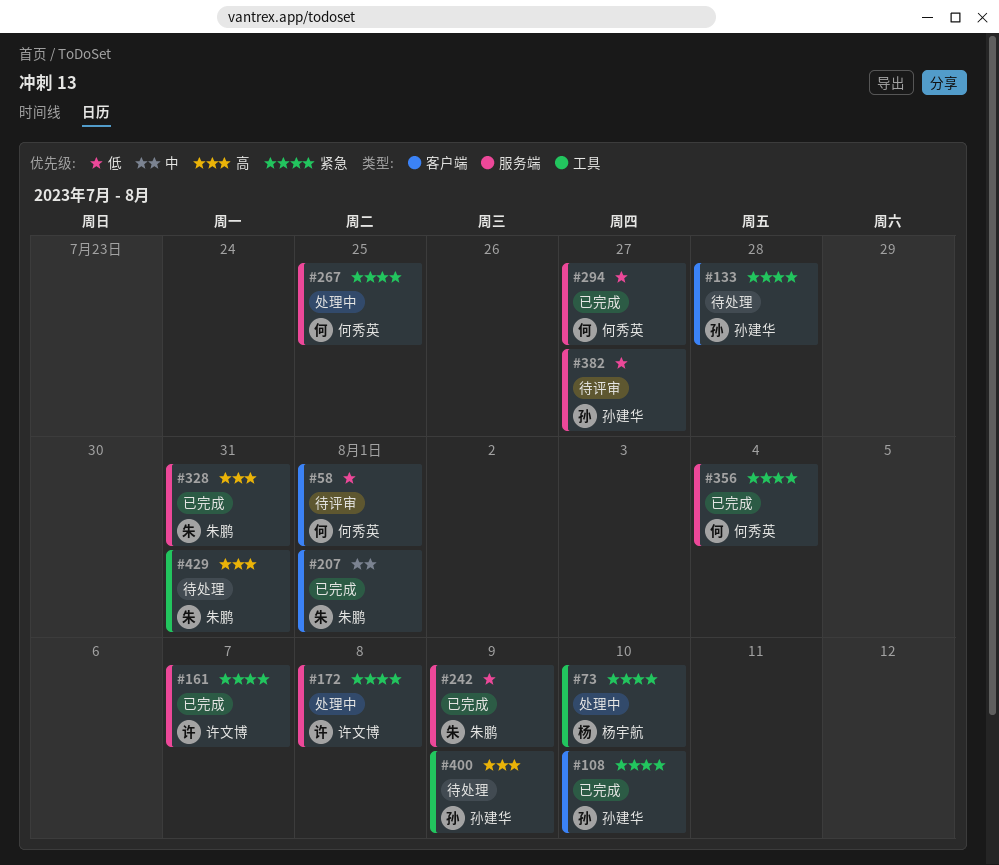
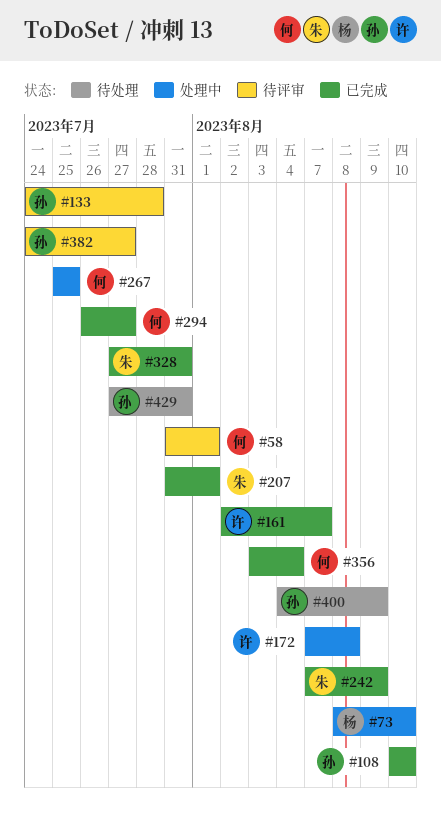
#133, status: 待处理 -> 待评审
#429, owner: 朱鹏 -> 孙建华

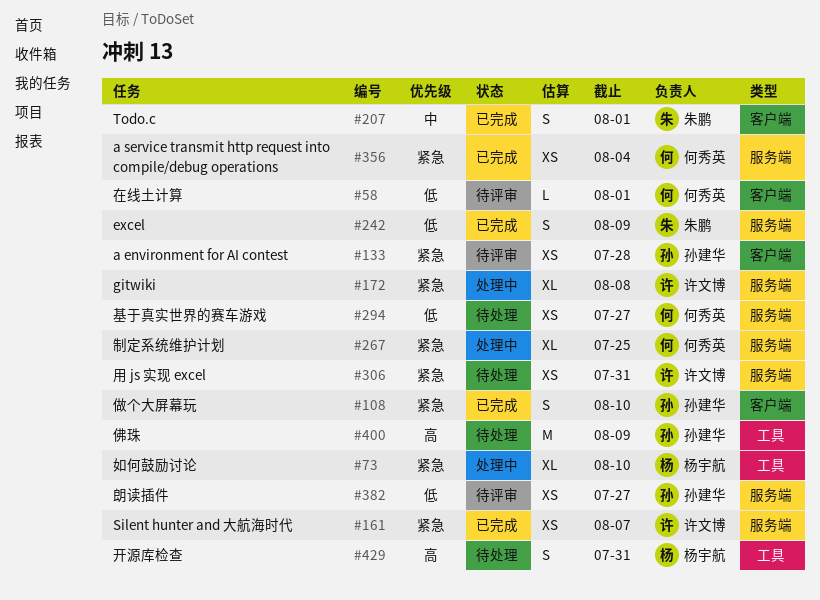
#294, status: 已完成 -> 待处理
#306: none -> present
#328: present -> none
#429, owner: 孙建华 -> 杨宇航

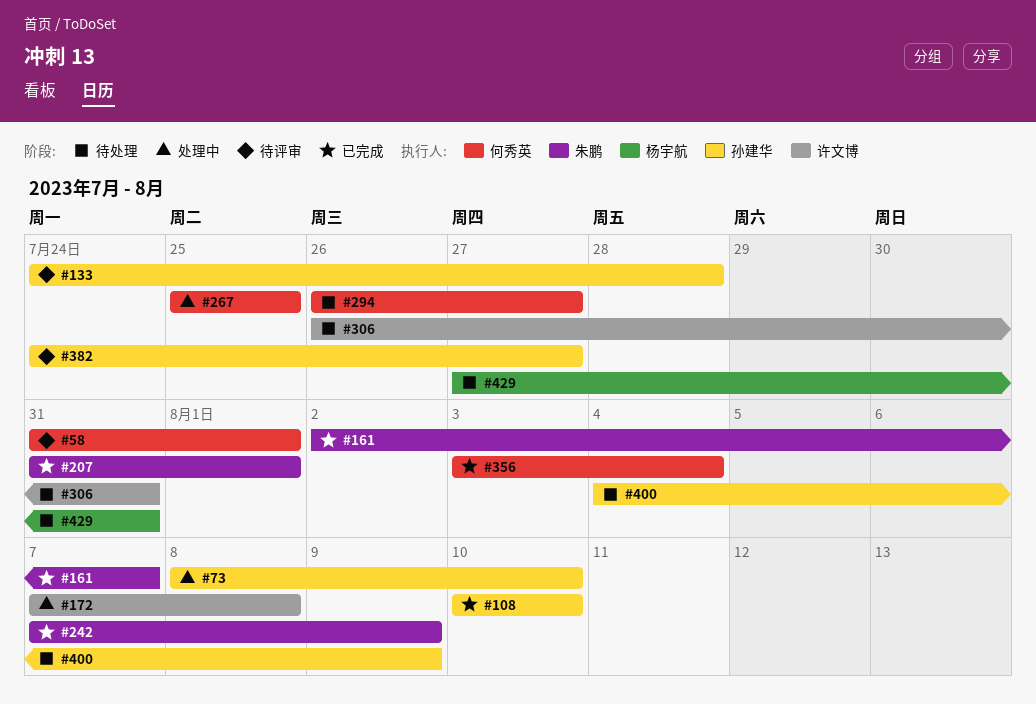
#73, owner: 杨宇航 -> 孙建华
#161, owner: 许文博 -> 朱鹏

